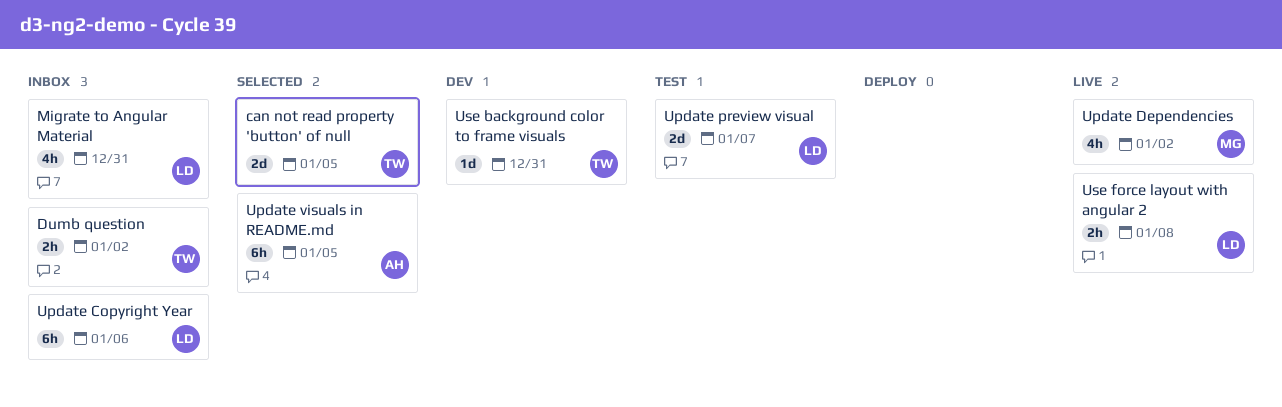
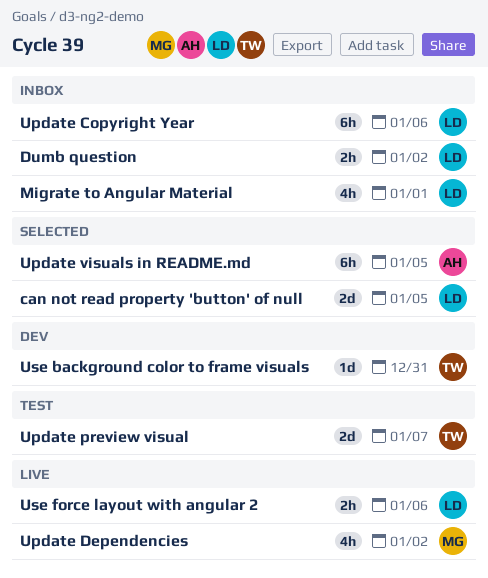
can not read property 'button' of null, owner: TW -> LD
Dumb question, owner: TW -> LD
Migrate to Angular Material, due: Dec 31 -> Jan 1
Update preview visual, owner: LD -> TW
Use force layout with angular 2, due: Jan 8 -> Jan 6

